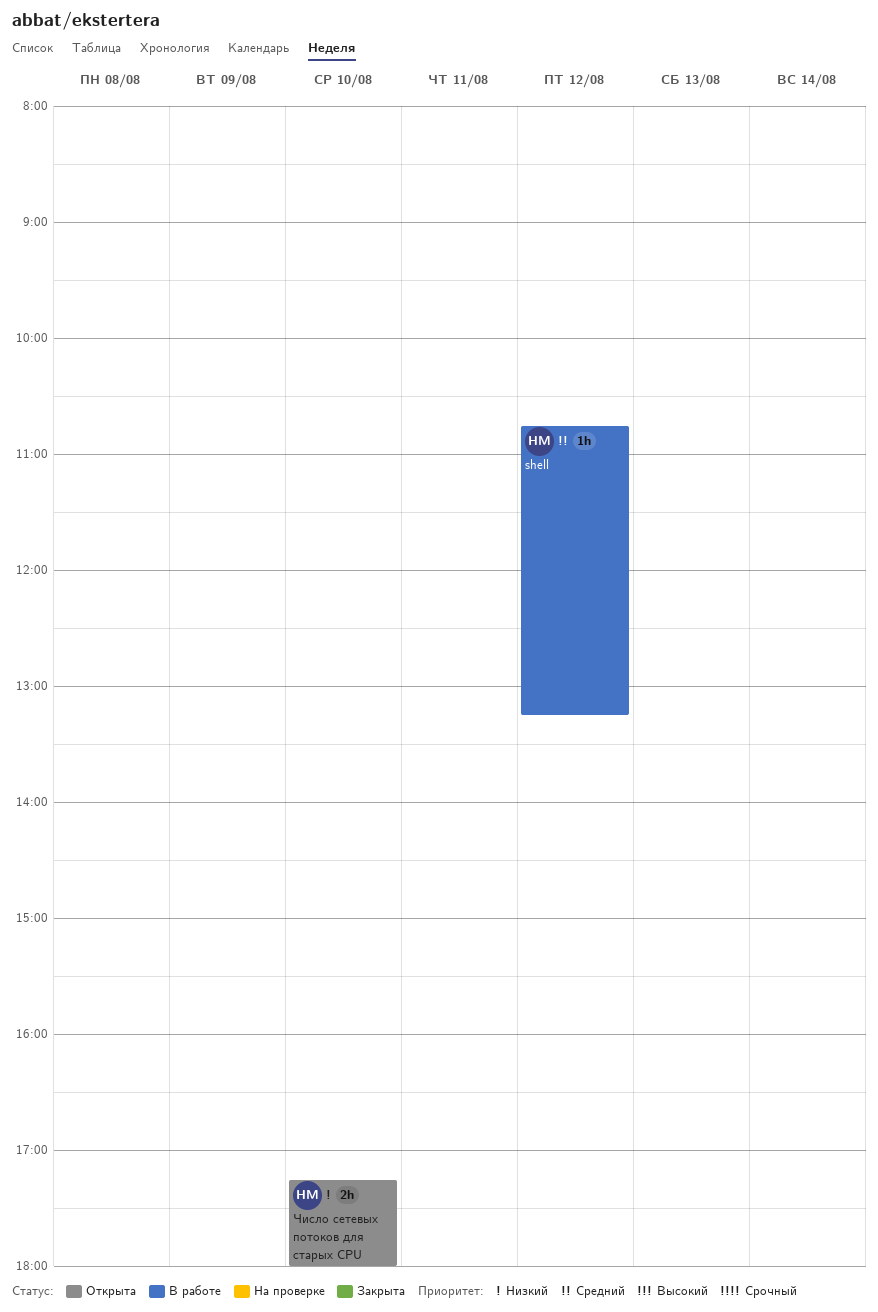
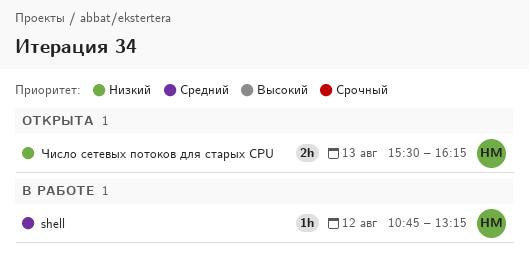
Число сетевых потоков для старых CPU, day: Aug 10 -> Aug 13
Число сетевых потоков для старых CPU, begins: 17:15 -> 15:30
Число сетевых потоков для старых CPU, ends: 18:00 -> 16:15

